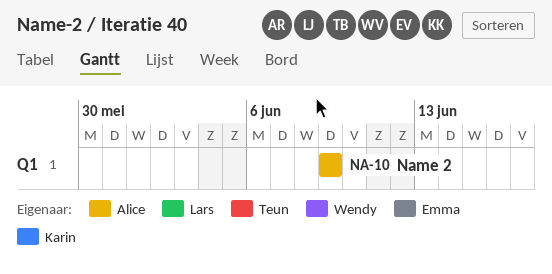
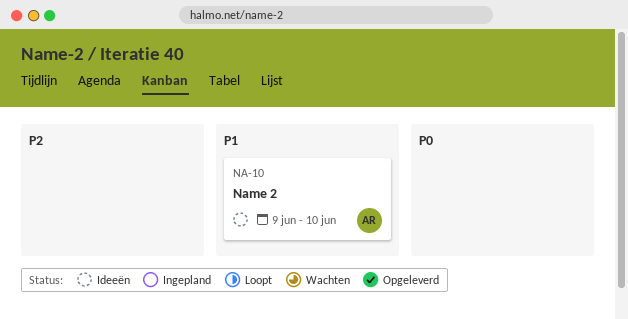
NA-10, due: Jun 9 -> Jun 10

